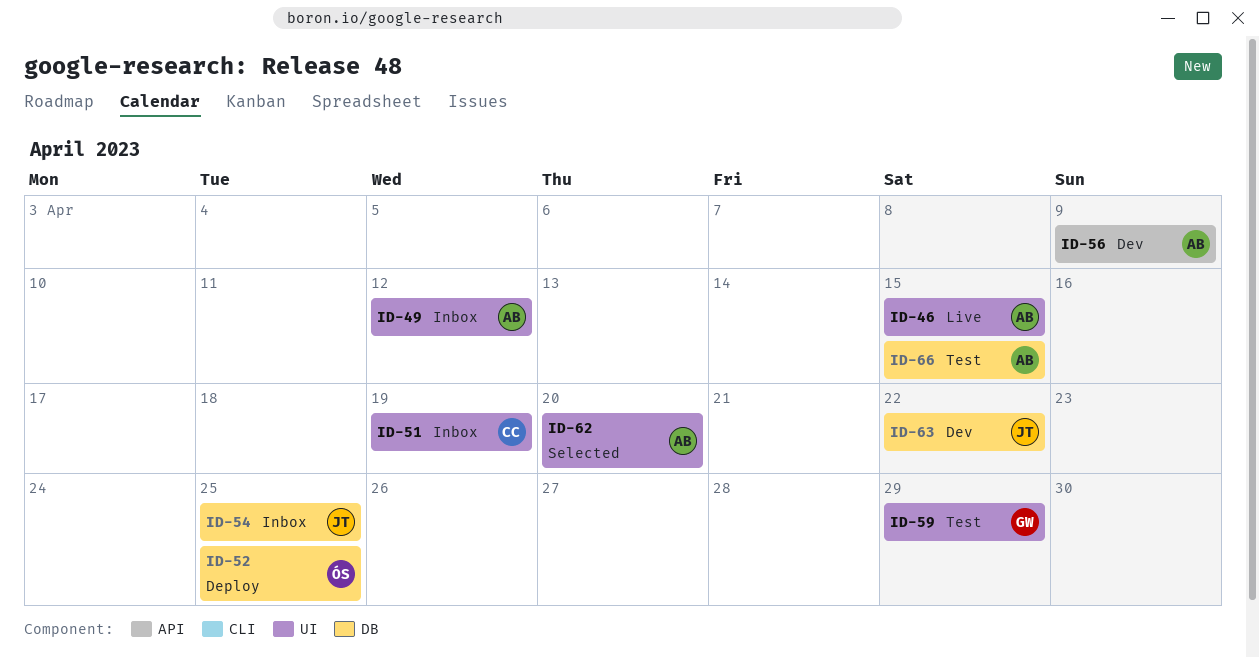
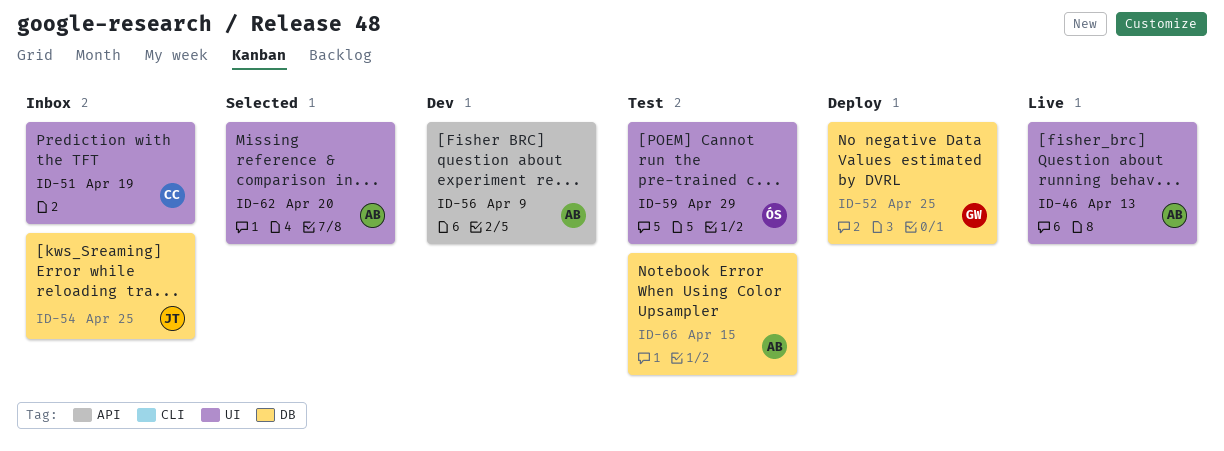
ID-46, due: Apr 15 -> Apr 13
ID-49: present -> none
ID-52, owner: ÓS -> GW
ID-59, owner: GW -> ÓS
ID-63: present -> none

